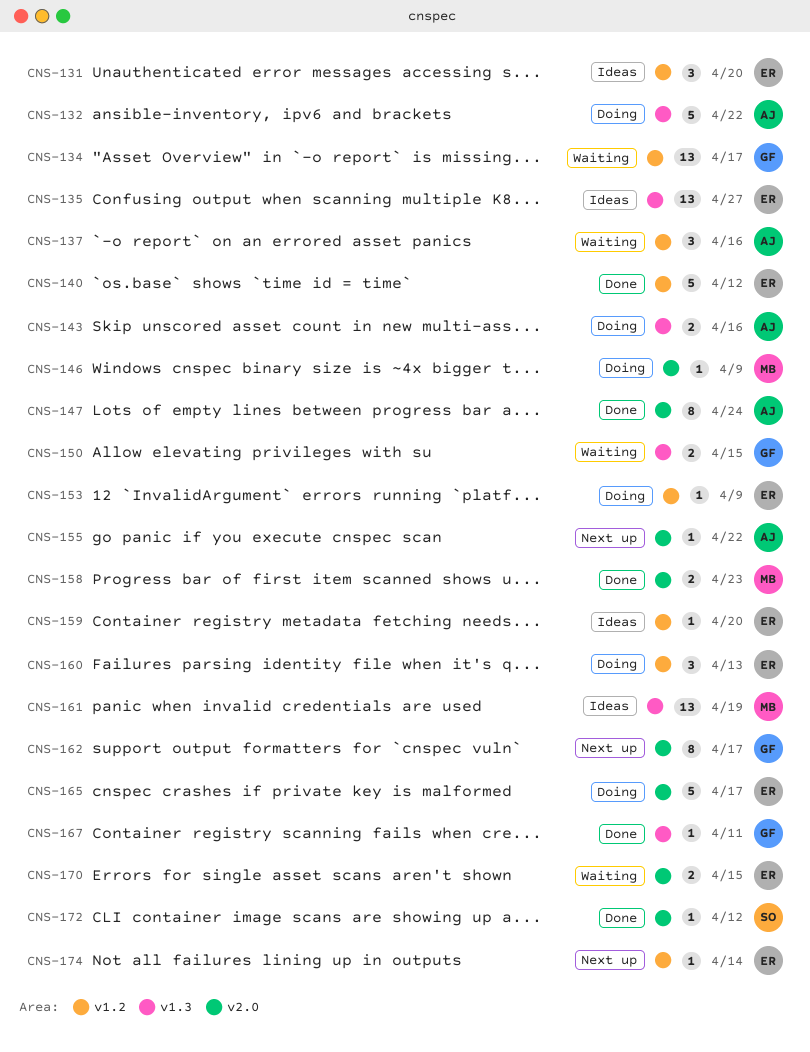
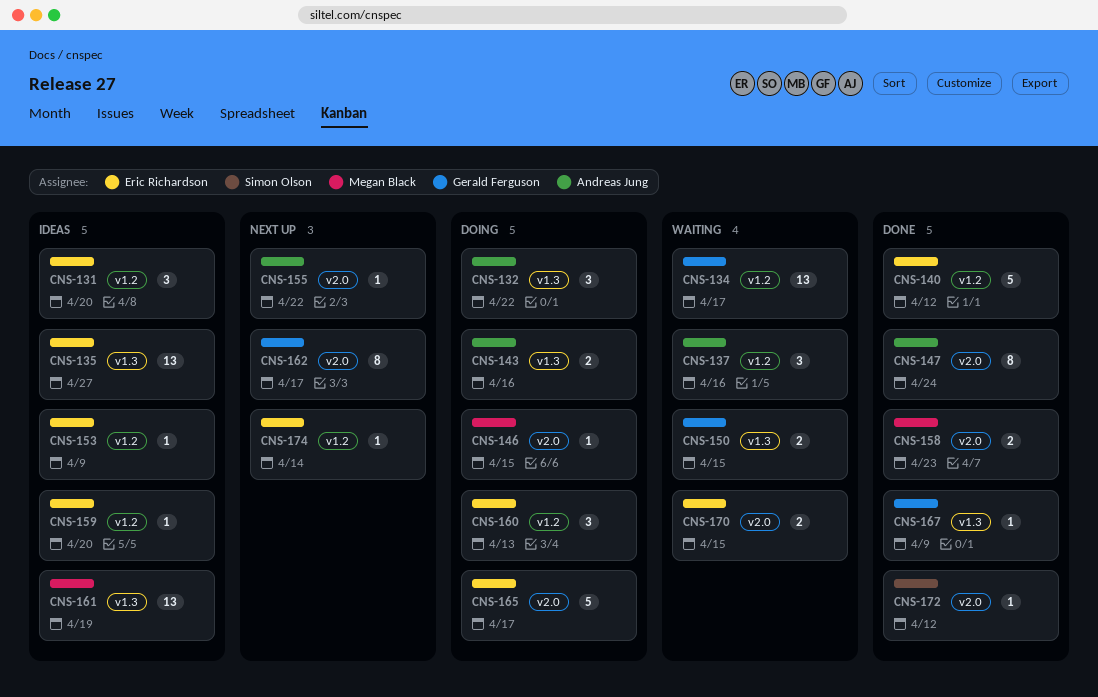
CNS-132, estimate: 5 -> 3
CNS-146, due: Apr 9 -> Apr 15
CNS-153, status: Doing -> Ideas
CNS-167, due: Apr 11 -> Apr 9

